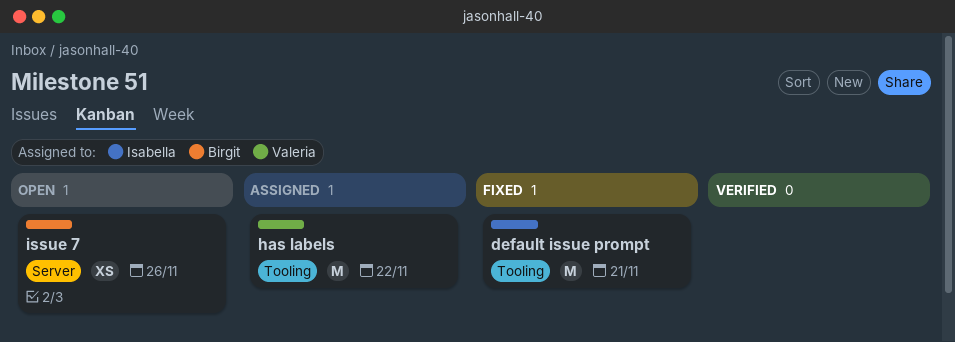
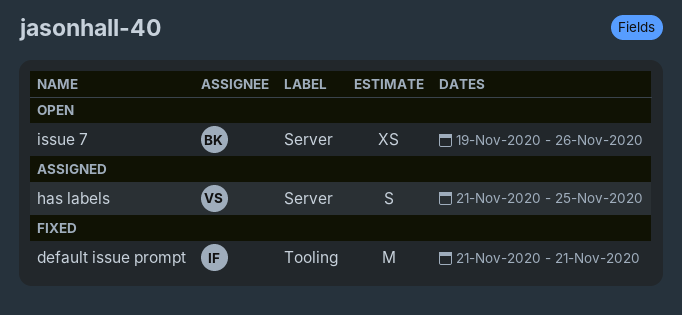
has labels, label: Tooling -> Server
has labels, estimate: M -> S
has labels, due: Nov 22 -> Nov 25

